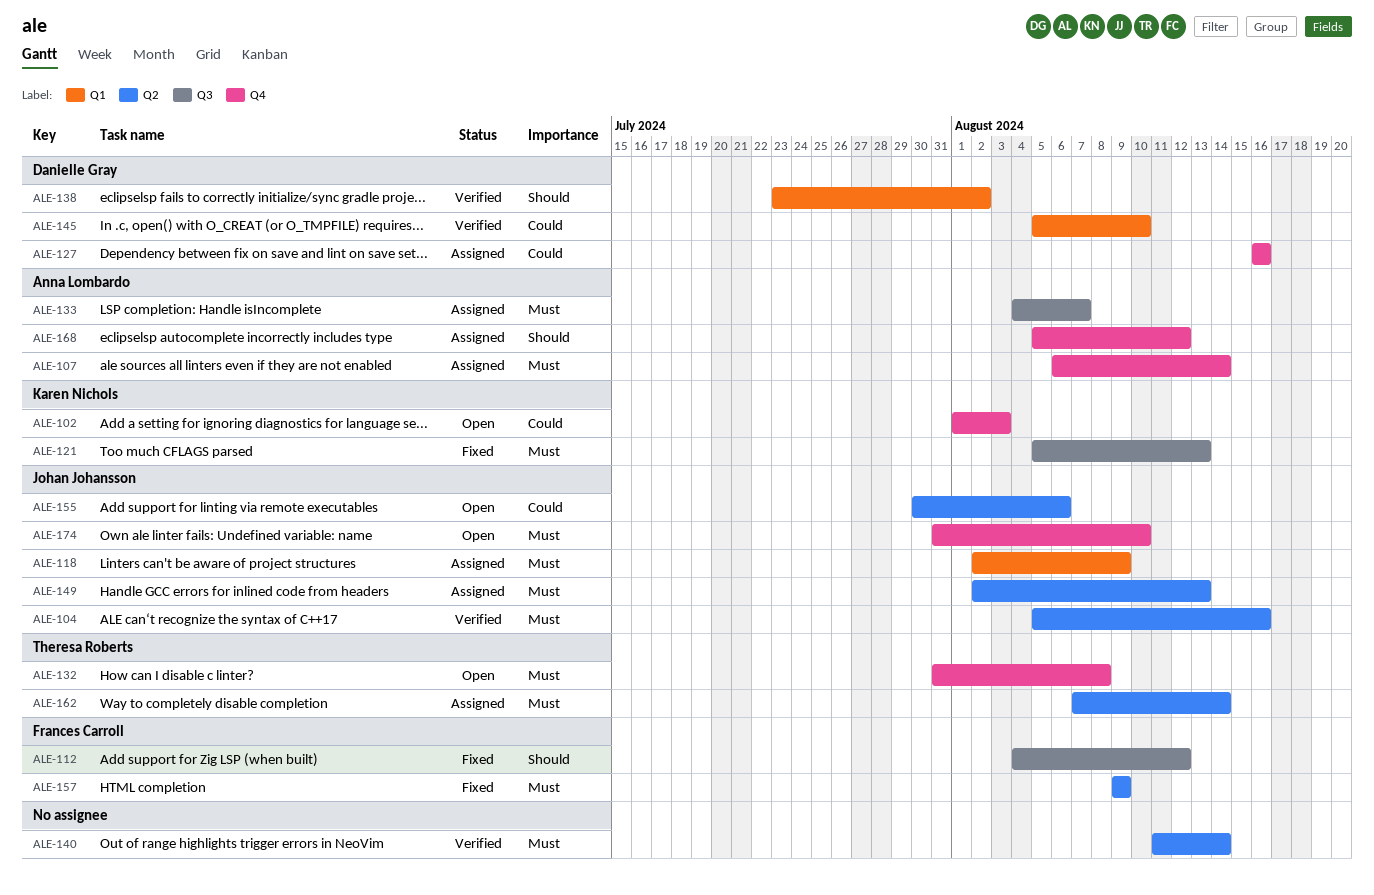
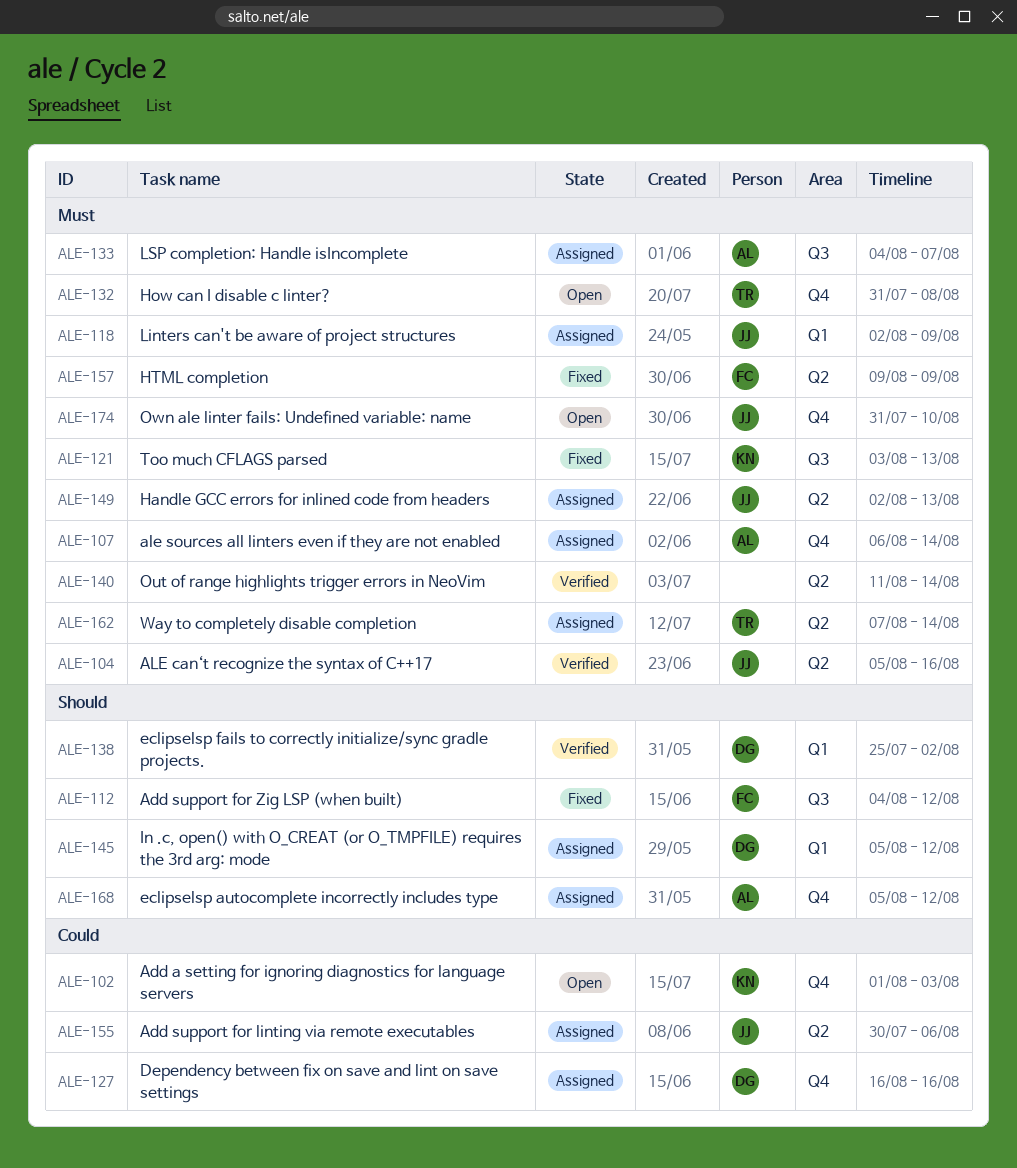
ALE-121, start: Aug 5 -> Aug 3
ALE-138, start: Jul 23 -> Jul 25
ALE-145, status: Verified -> Assigned
ALE-145, priority: Could -> Should
ALE-145, due: Aug 10 -> Aug 12
ALE-155, status: Open -> Assigned

